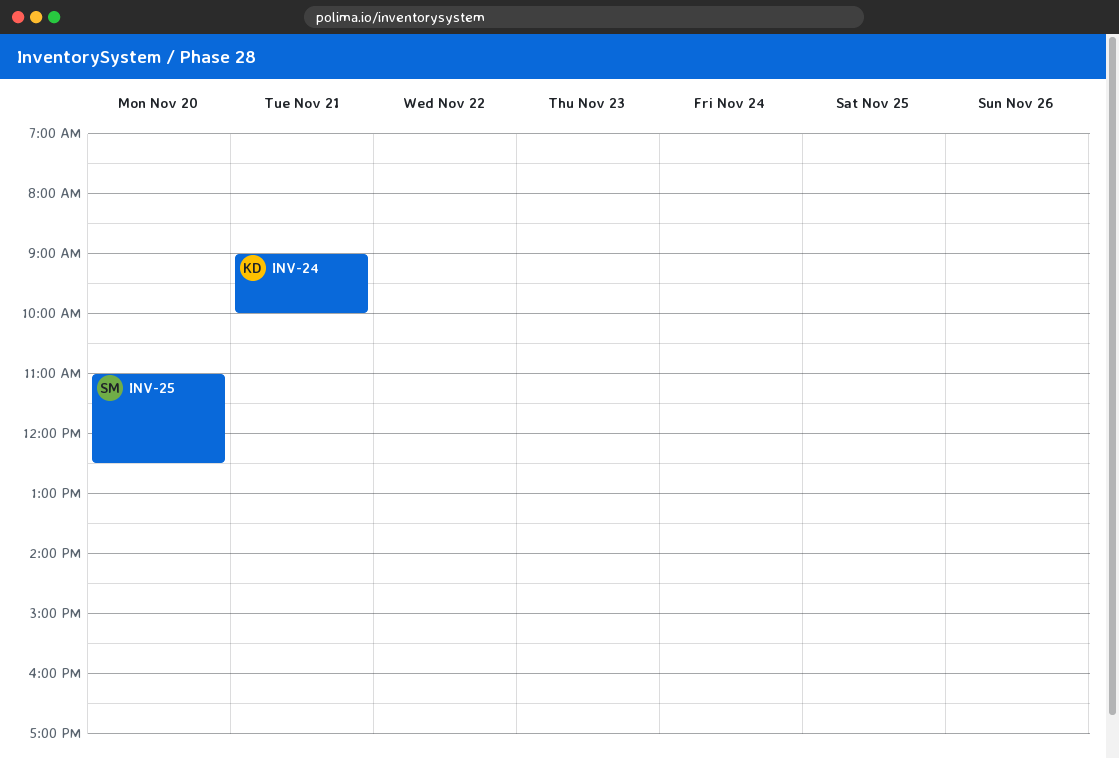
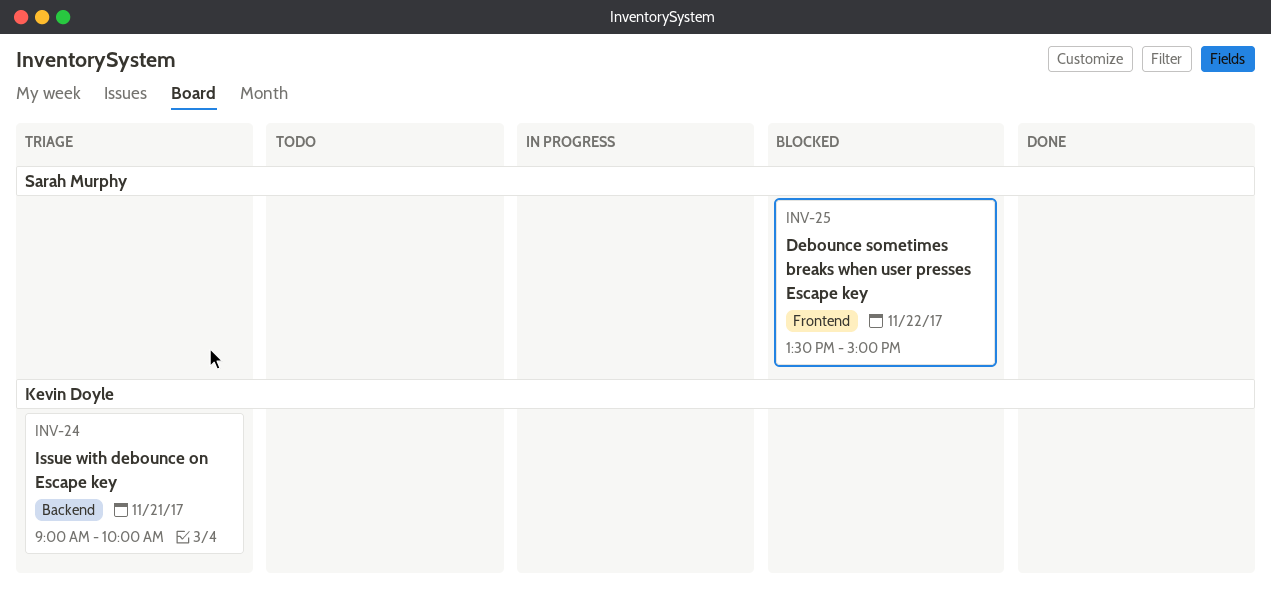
INV-25, day: Nov 20 -> Nov 22
INV-25, begins: 11:00 -> 13:30
INV-25, ends: 12:30 -> 15:00

